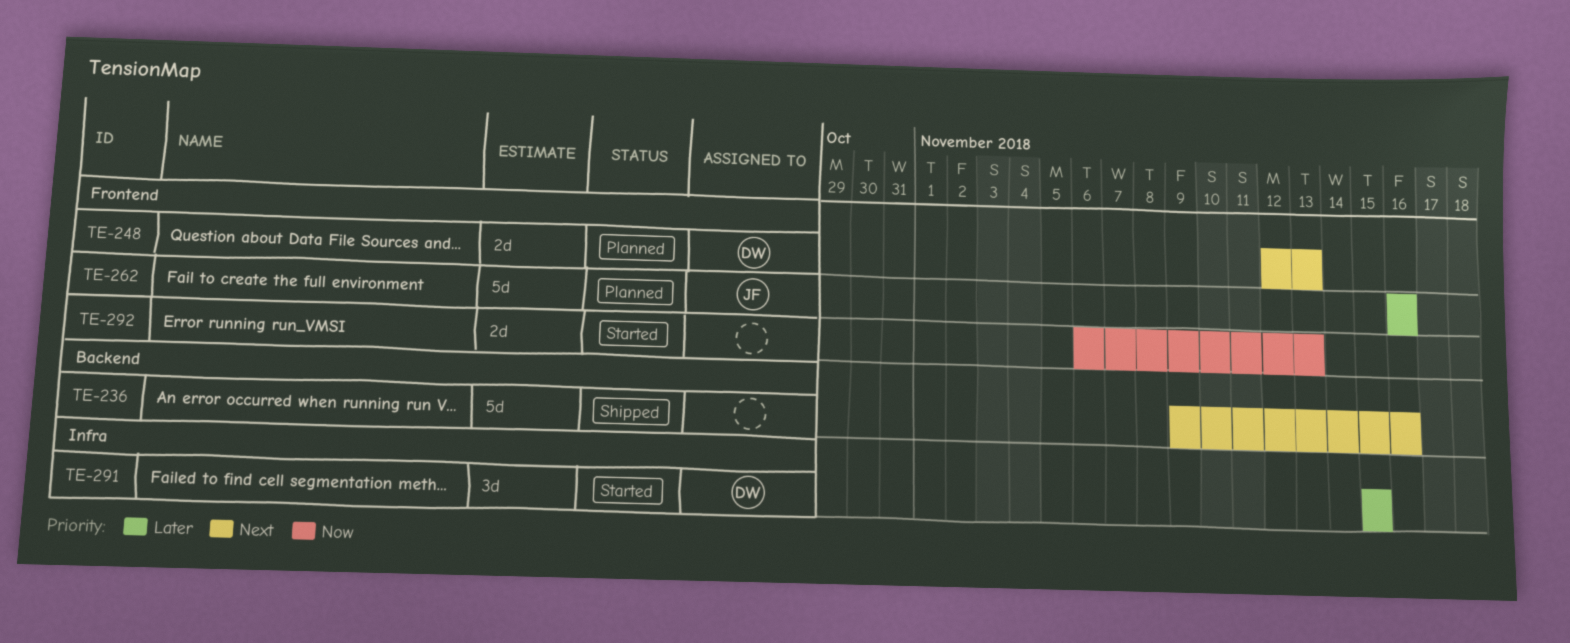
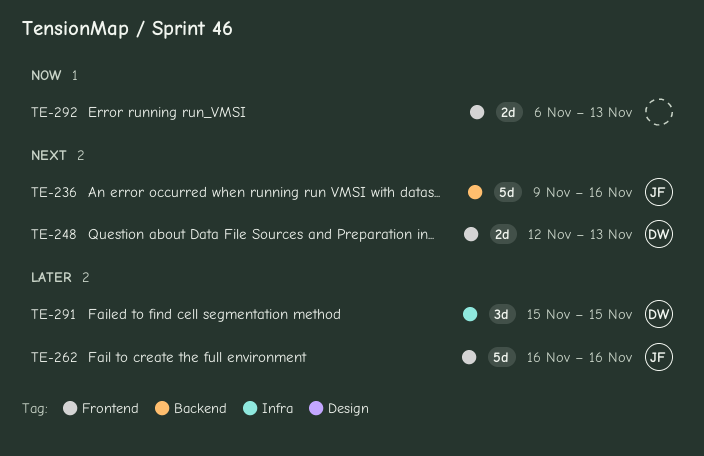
TE-236, owner: none -> JF

